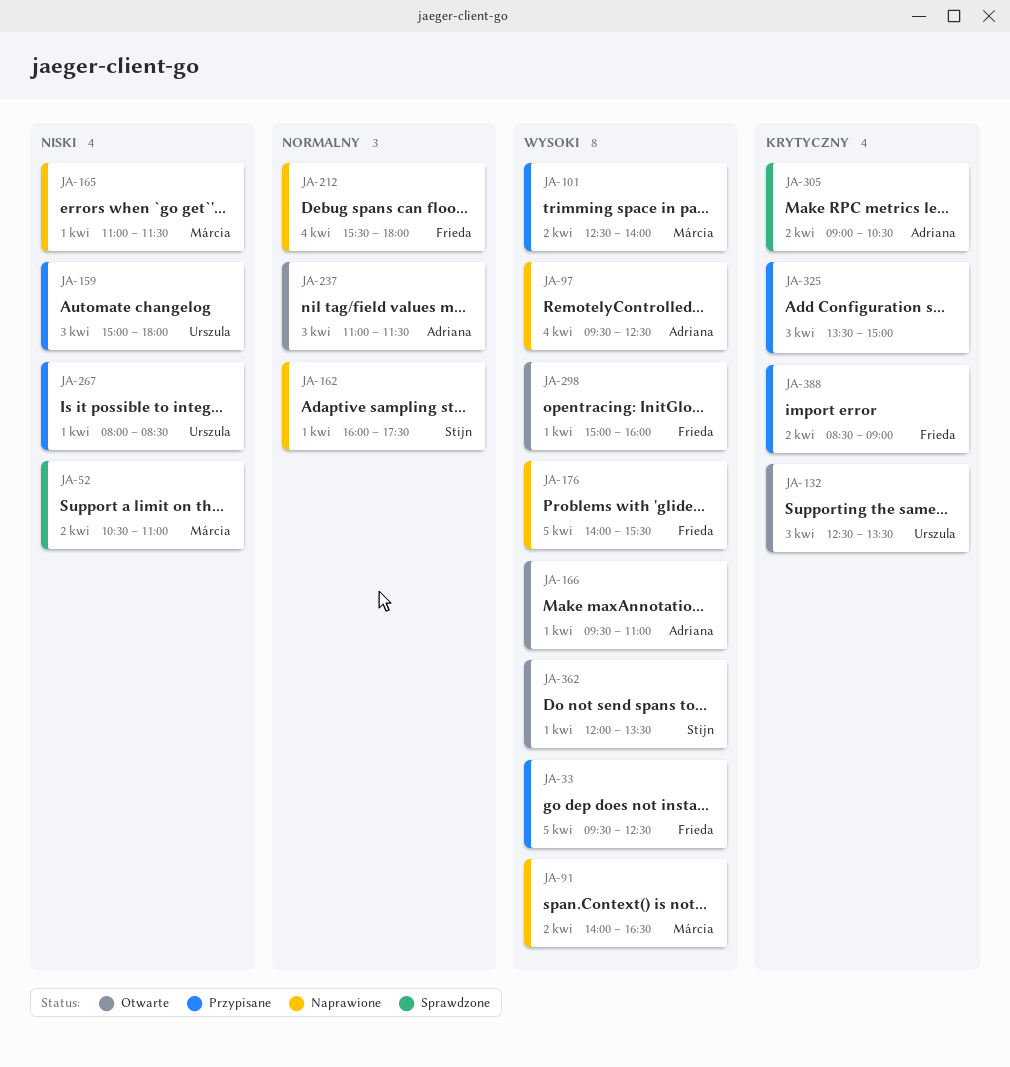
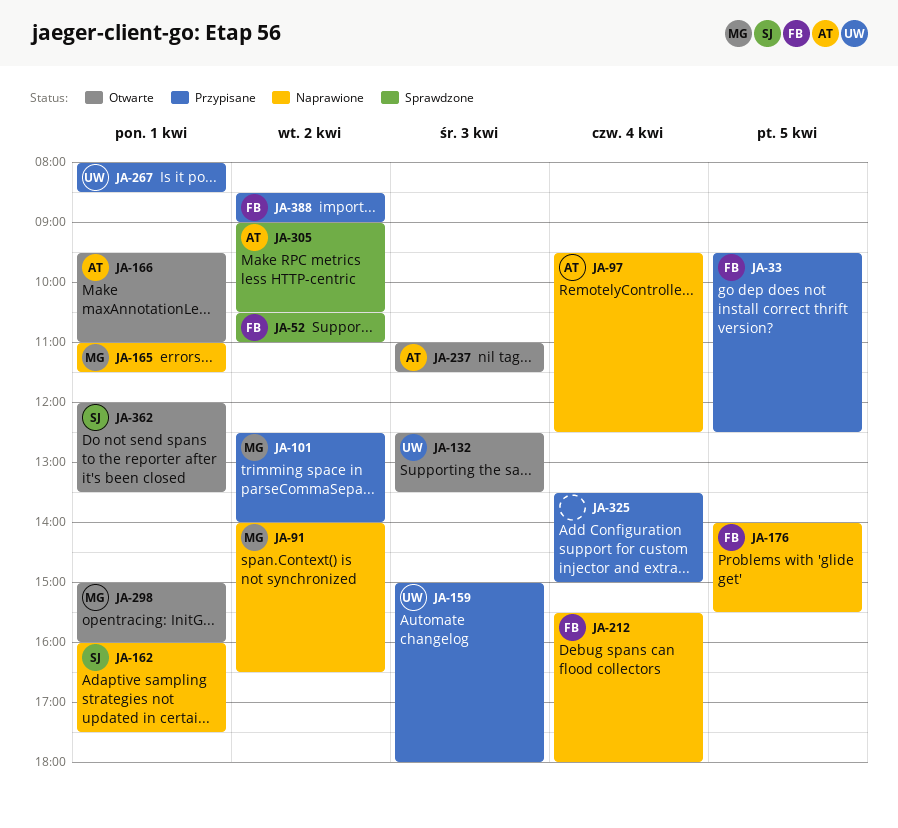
JA-52, owner: Márcia -> Frieda
JA-298, owner: Frieda -> Márcia
JA-325, day: Apr 3 -> Apr 4

